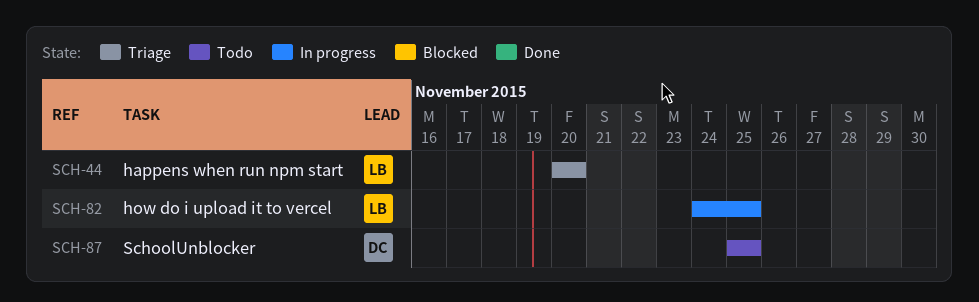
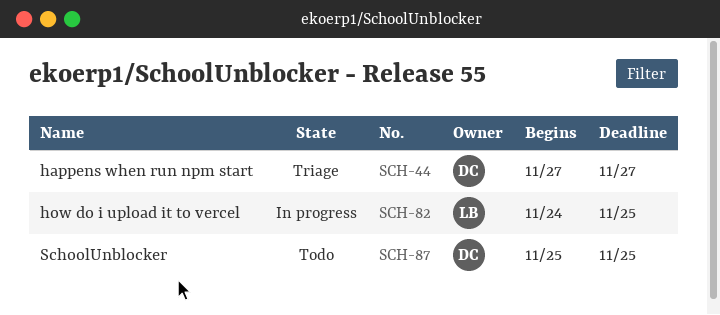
SCH-44, owner: LB -> DC
SCH-44, start: Nov 20 -> Nov 27
SCH-44, due: Nov 20 -> Nov 27

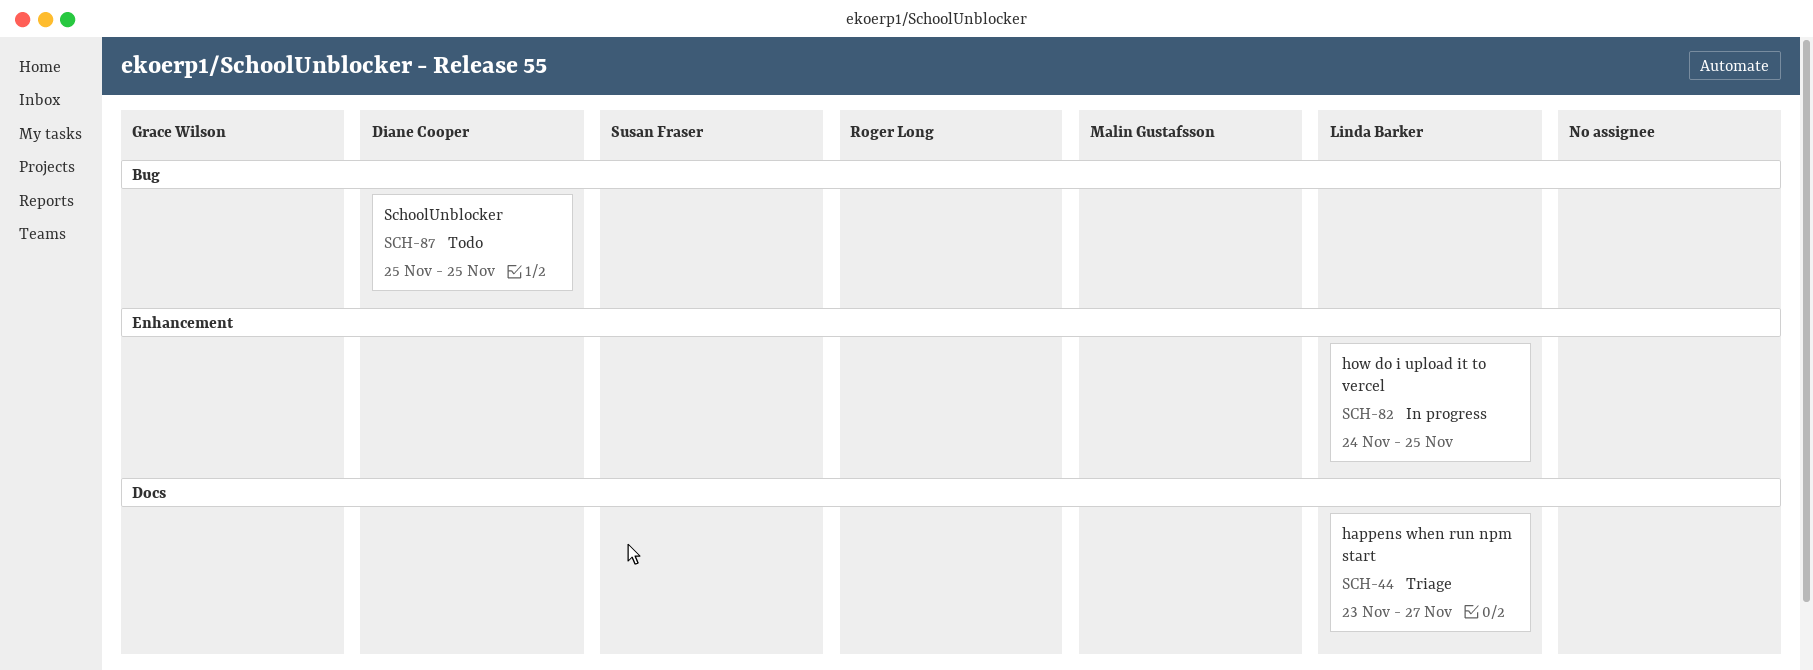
SCH-44, owner: Diane Cooper -> Linda Barker
SCH-44, start: Nov 27 -> Nov 23

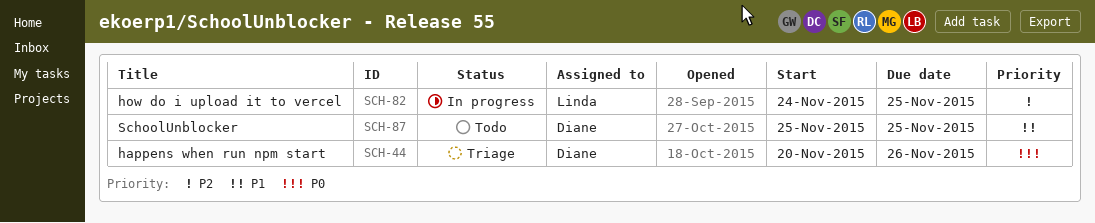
SCH-44, owner: Linda Barker -> Diane Cooper
SCH-44, start: Nov 23 -> Nov 20
SCH-44, due: Nov 27 -> Nov 26

